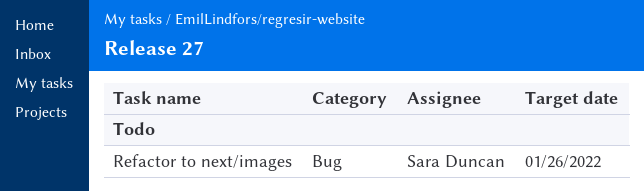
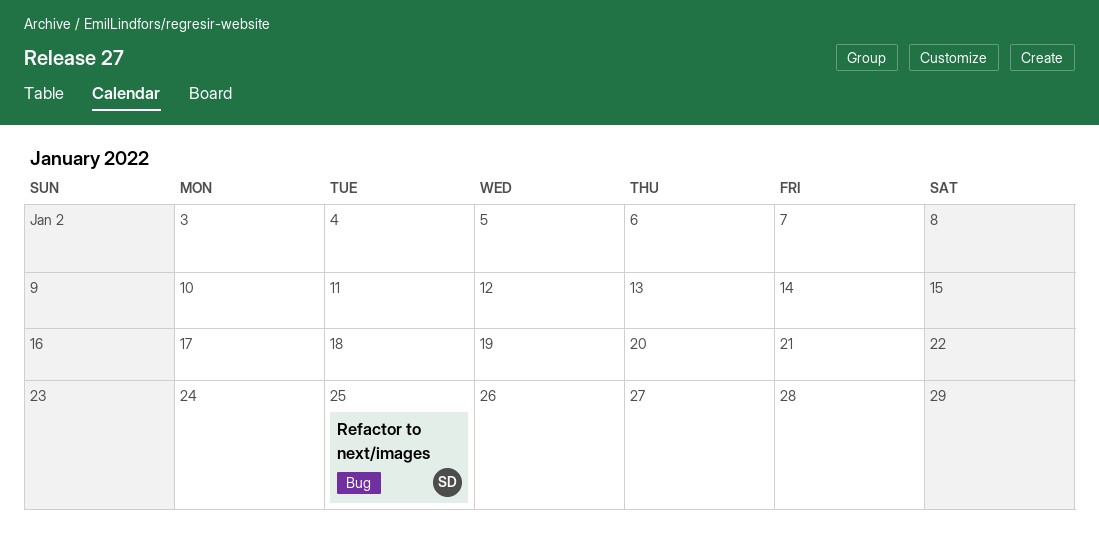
Refactor to next/images, due: Jan 26 -> Jan 25

